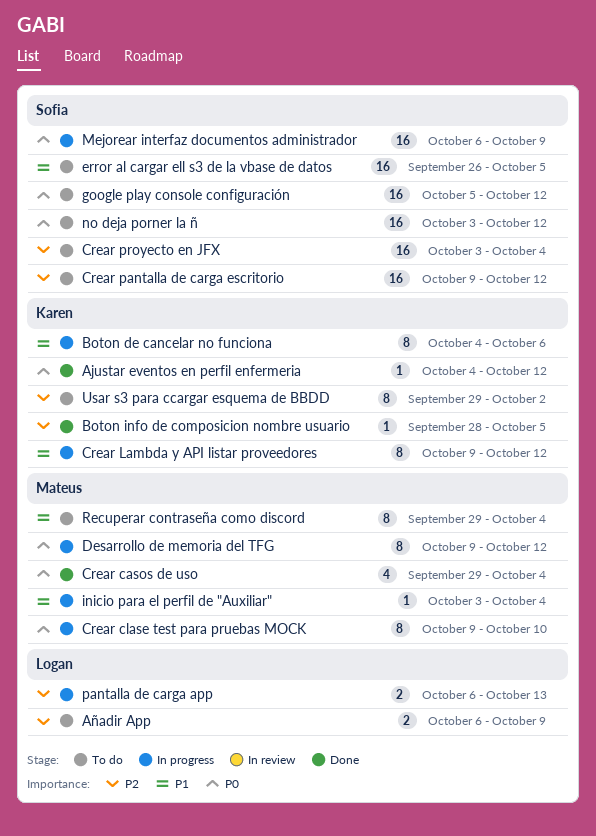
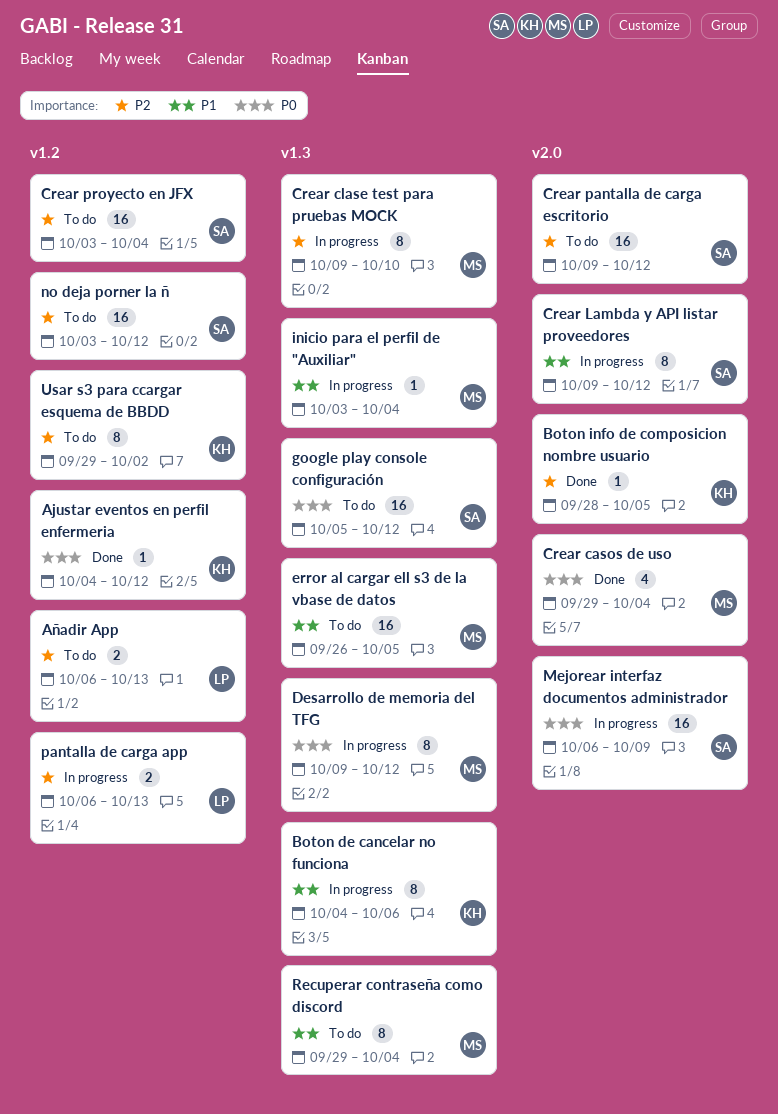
Añadir App, due: Oct 9 -> Oct 13
Crear clase test para pruebas MOCK, priority: P0 -> P2
Crear Lambda y API listar proveedores, owner: Karen -> Sofia
error al cargar ell s3 de la vbase de datos, owner: Sofia -> Mateus
no deja porner la ñ, priority: P0 -> P2

